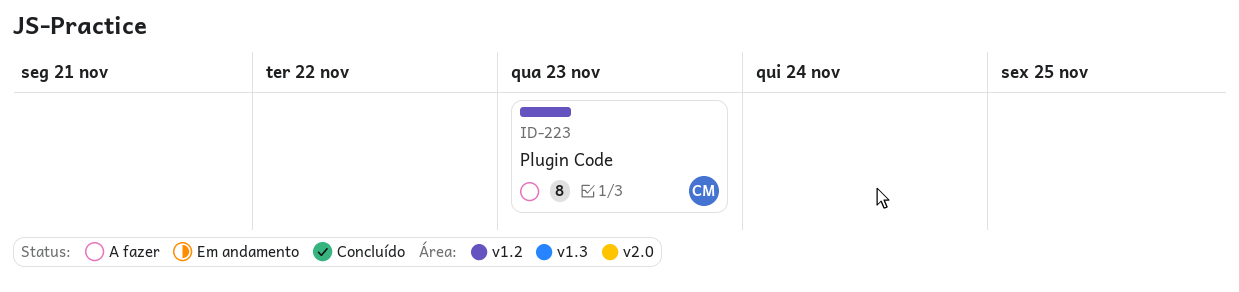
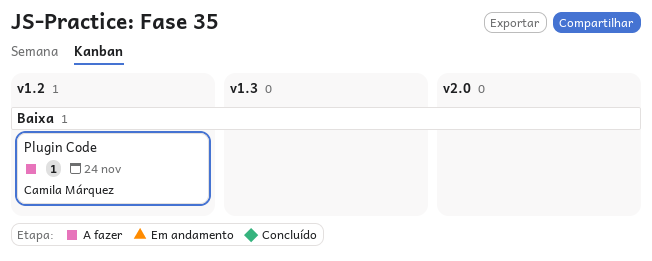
Plugin Code, estimate: 8 -> 1
Plugin Code, due: Nov 23 -> Nov 24

